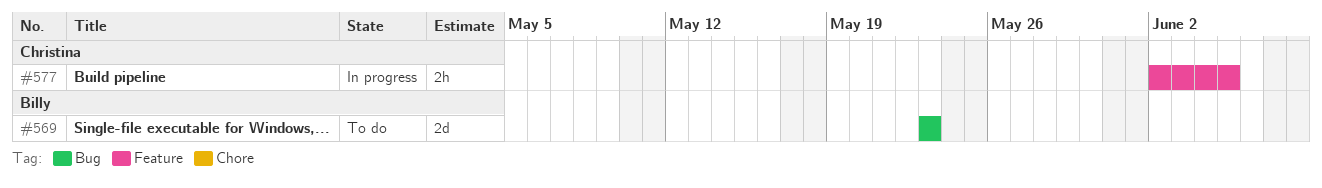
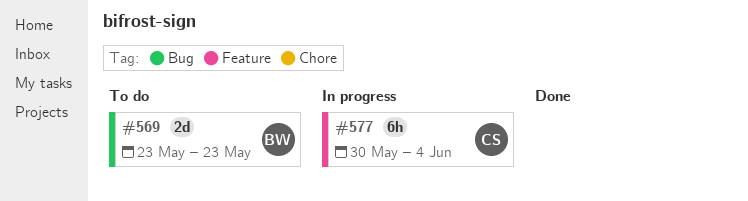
#577, estimate: 2h -> 6h
#577, start: Jun 2 -> May 30
#577, due: Jun 5 -> Jun 4

